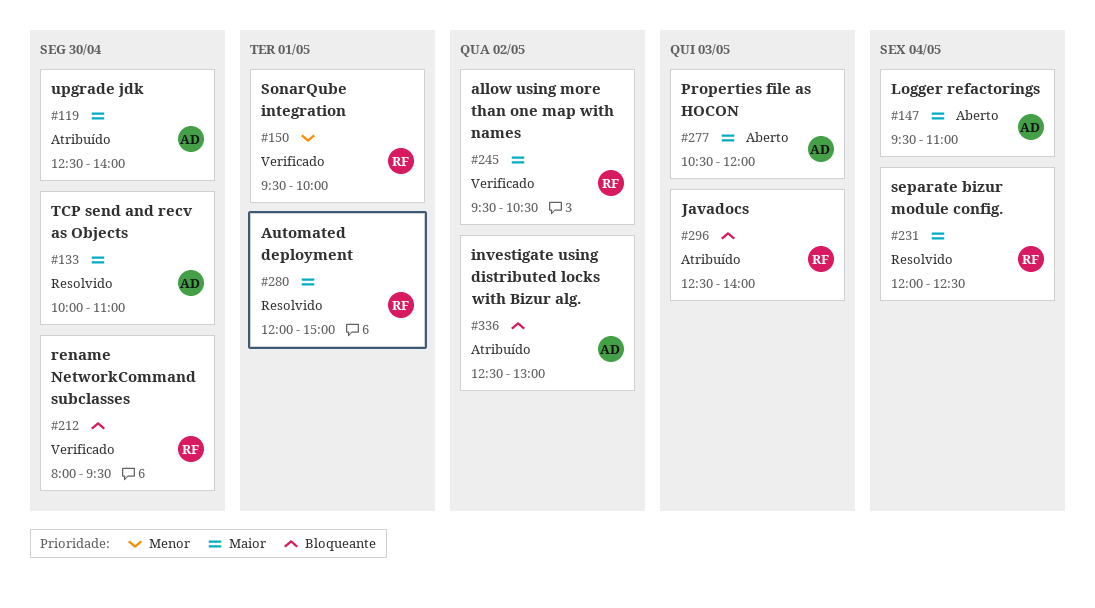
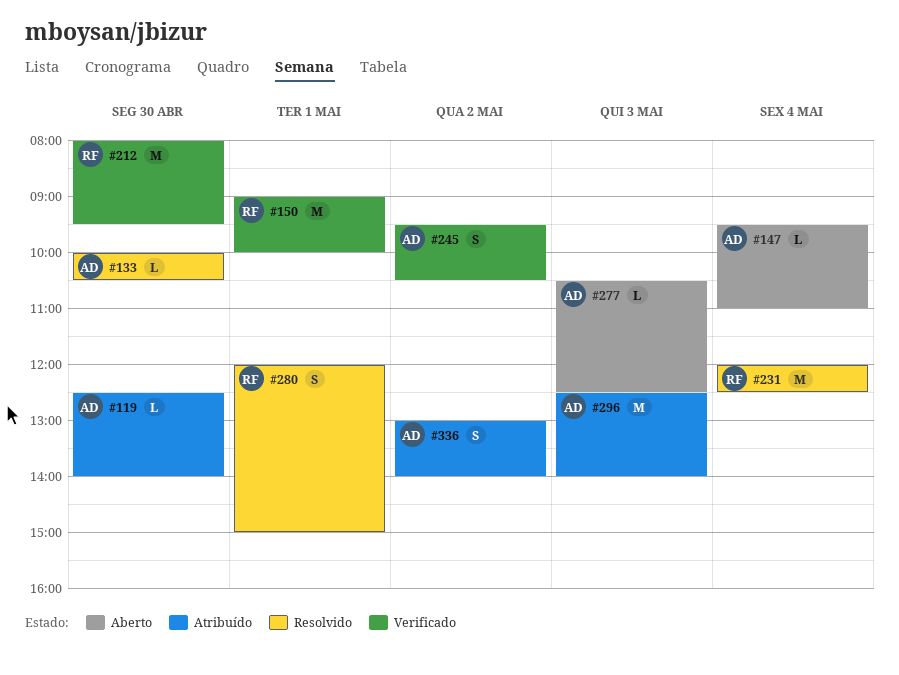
#133, ends: 11:00 -> 10:30
#150, begins: 09:30 -> 09:00
#245, owner: RF -> AD
#277, ends: 12:00 -> 12:30
#296, owner: RF -> AD
#336, begins: 12:30 -> 13:00
#336, ends: 13:00 -> 14:00

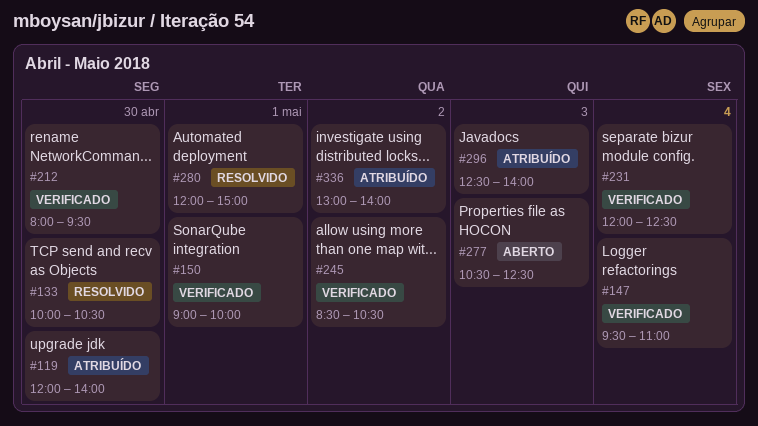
#119, begins: 12:30 -> 12:00
#147, status: Aberto -> Verificado
#231, status: Resolvido -> Verificado
#245, begins: 09:30 -> 08:30

